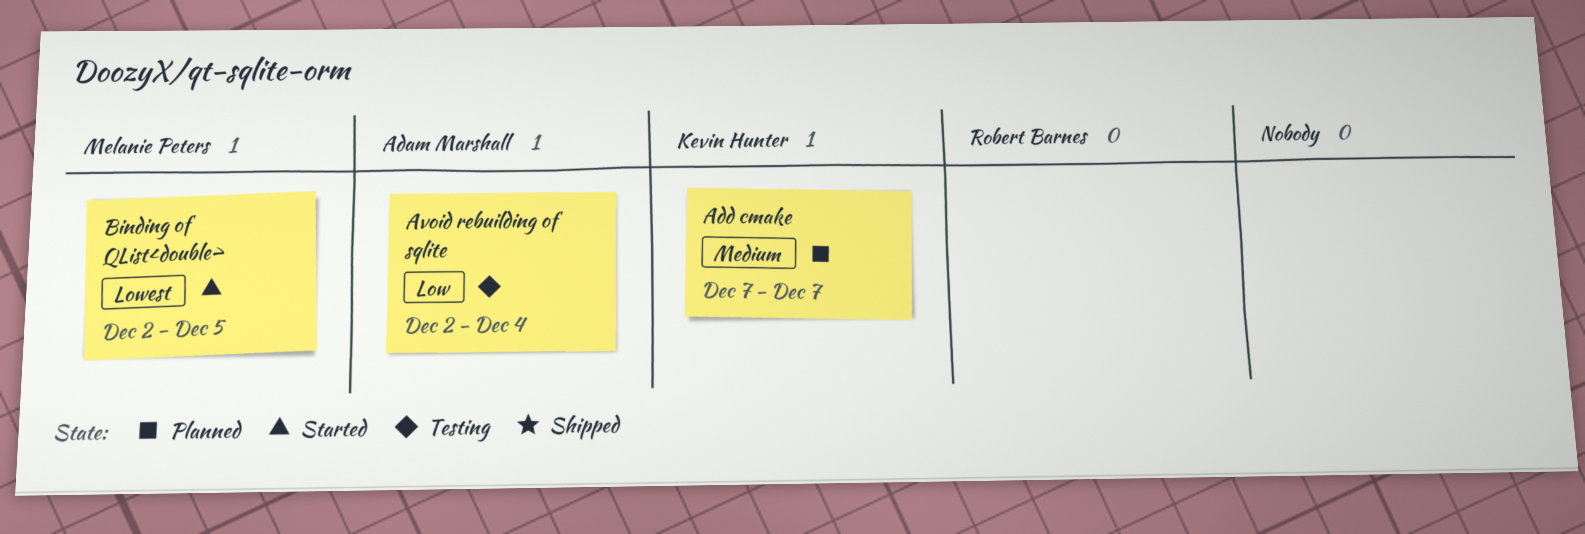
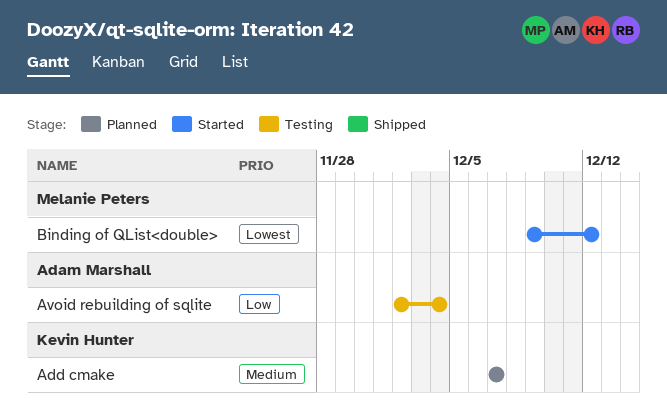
Binding of QList<double>, start: Dec 2 -> Dec 9
Binding of QList<double>, due: Dec 5 -> Dec 12

